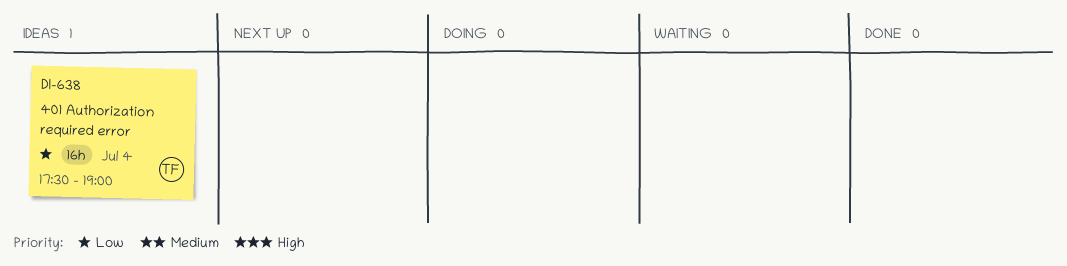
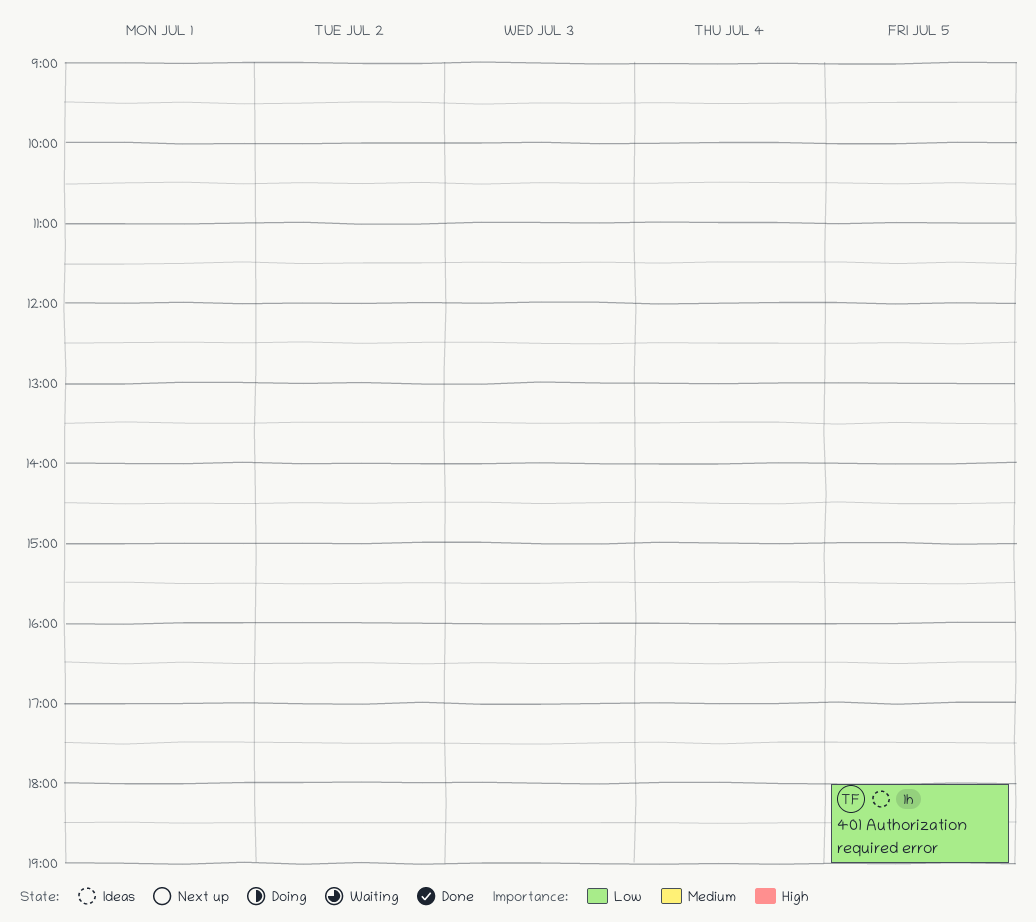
401 Authorization required error, estimate: 16h -> 1h
401 Authorization required error, day: Jul 4 -> Jul 5
401 Authorization required error, begins: 17:30 -> 18:00

